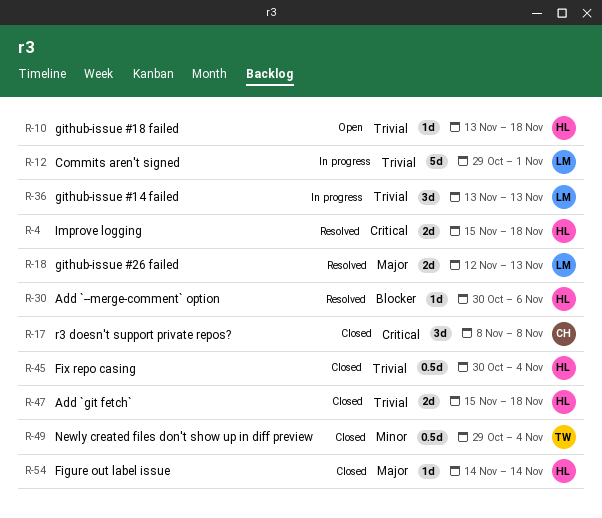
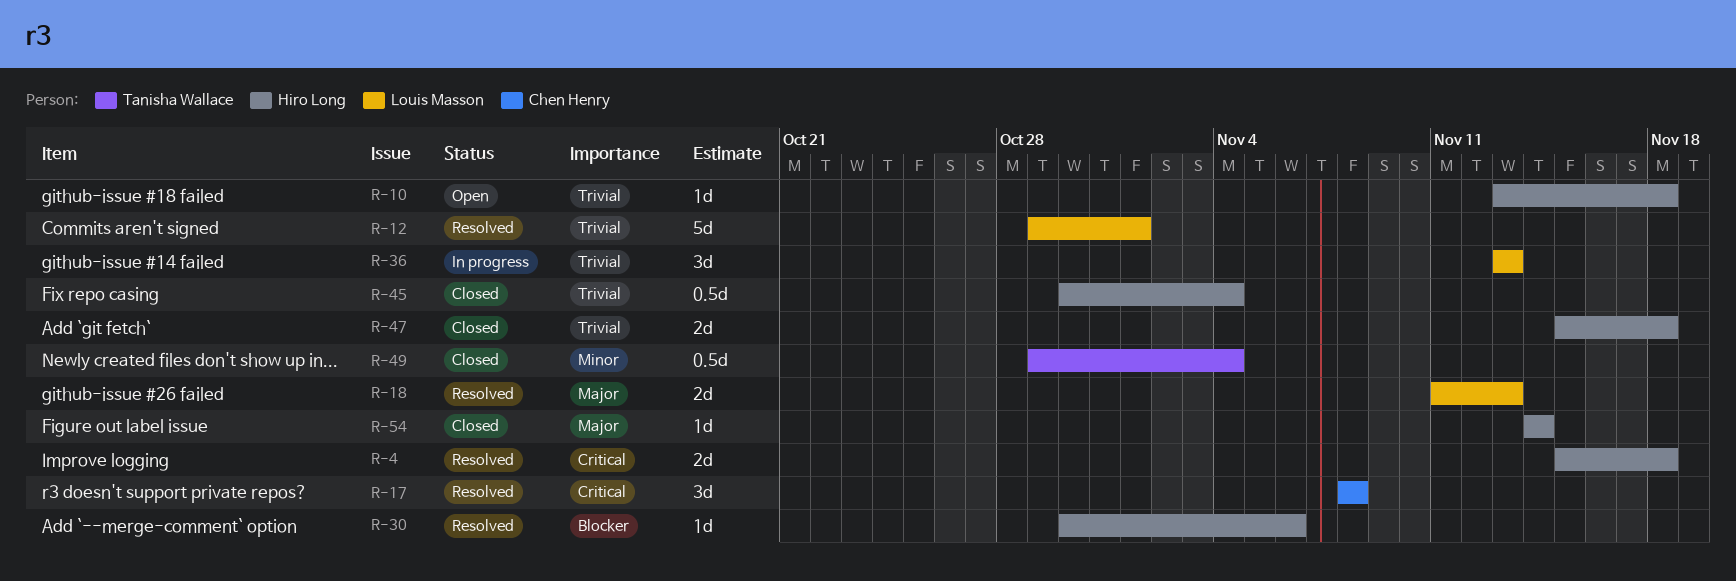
R-12, status: In progress -> Resolved
R-17, status: Closed -> Resolved
R-18, start: Nov 12 -> Nov 11

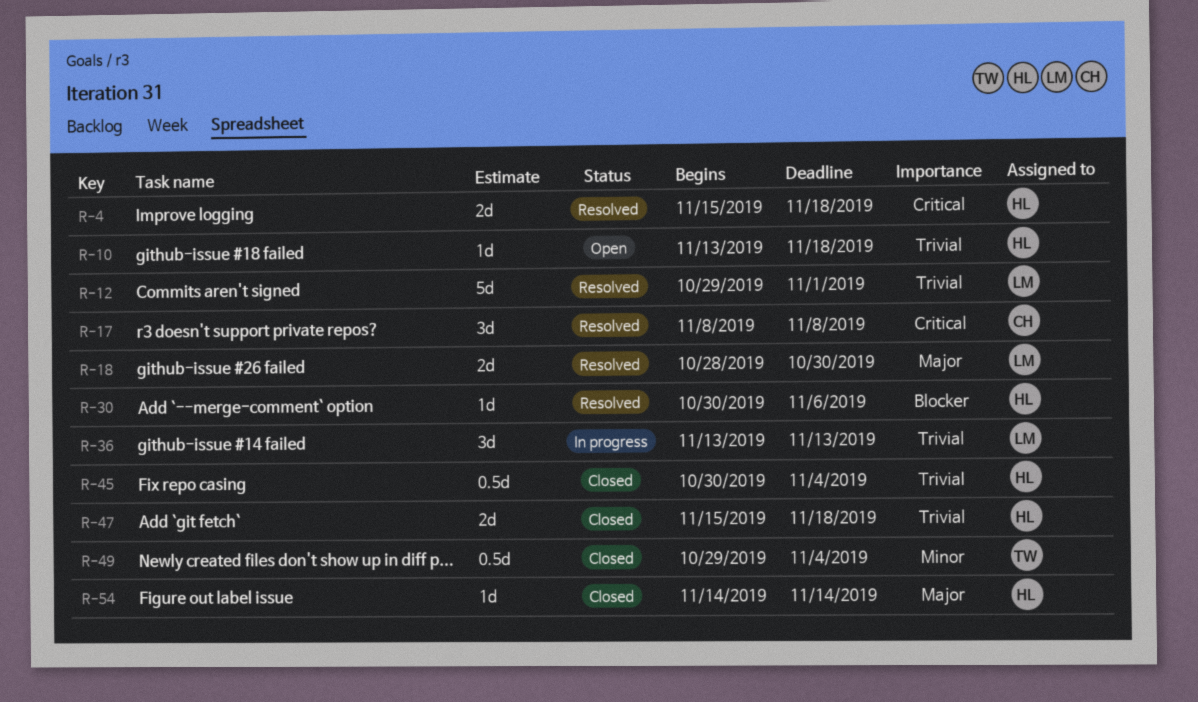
R-18, start: Nov 11 -> Oct 28
R-18, due: Nov 13 -> Oct 30

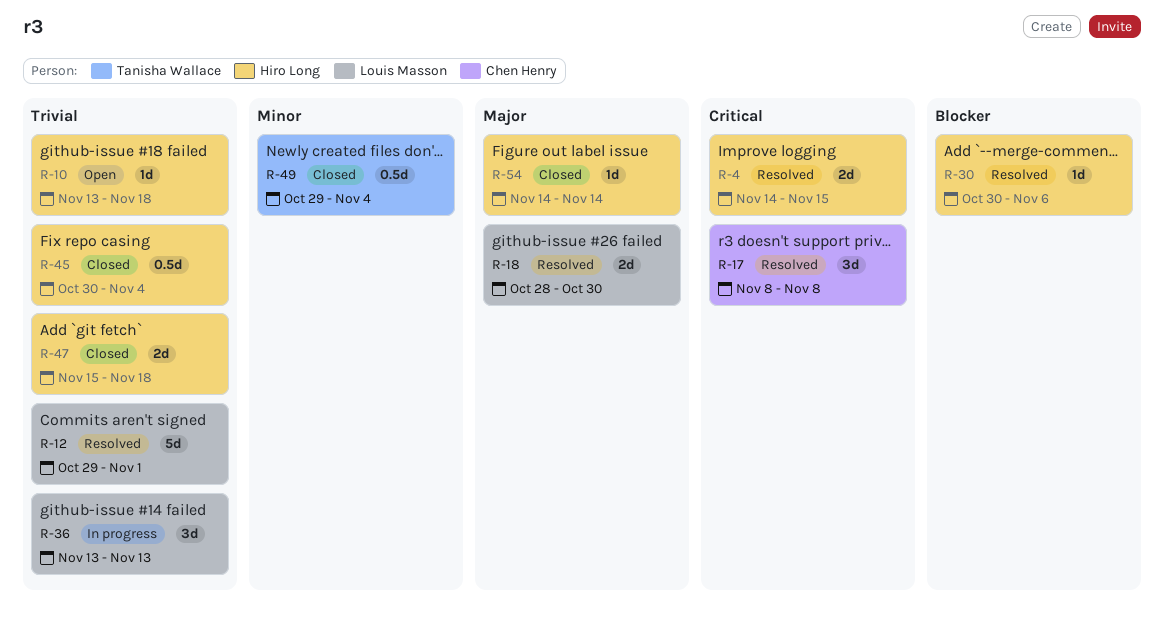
R-4, start: Nov 15 -> Nov 14
R-4, due: Nov 18 -> Nov 15

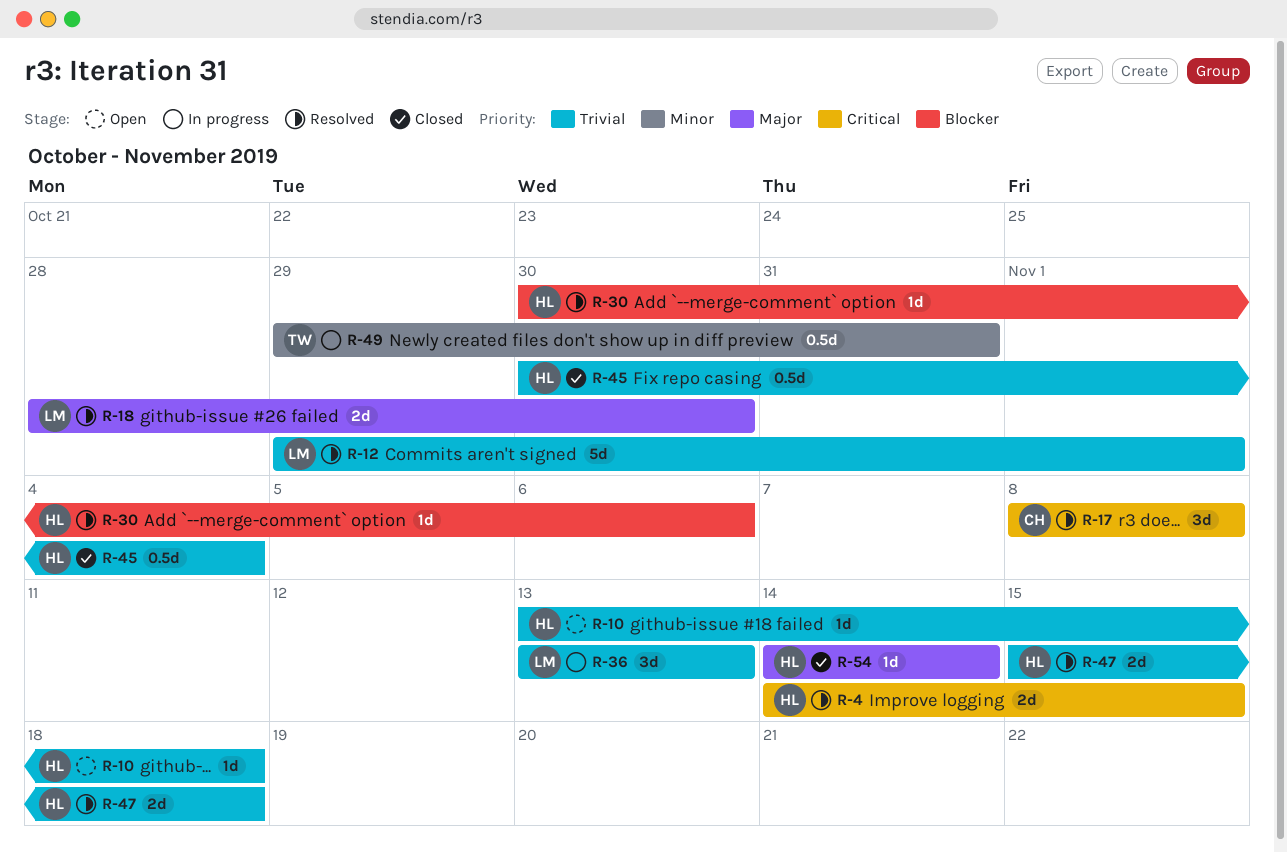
R-47, status: Closed -> Resolved
R-49, status: Closed -> In progress
R-49, due: Nov 4 -> Oct 31

